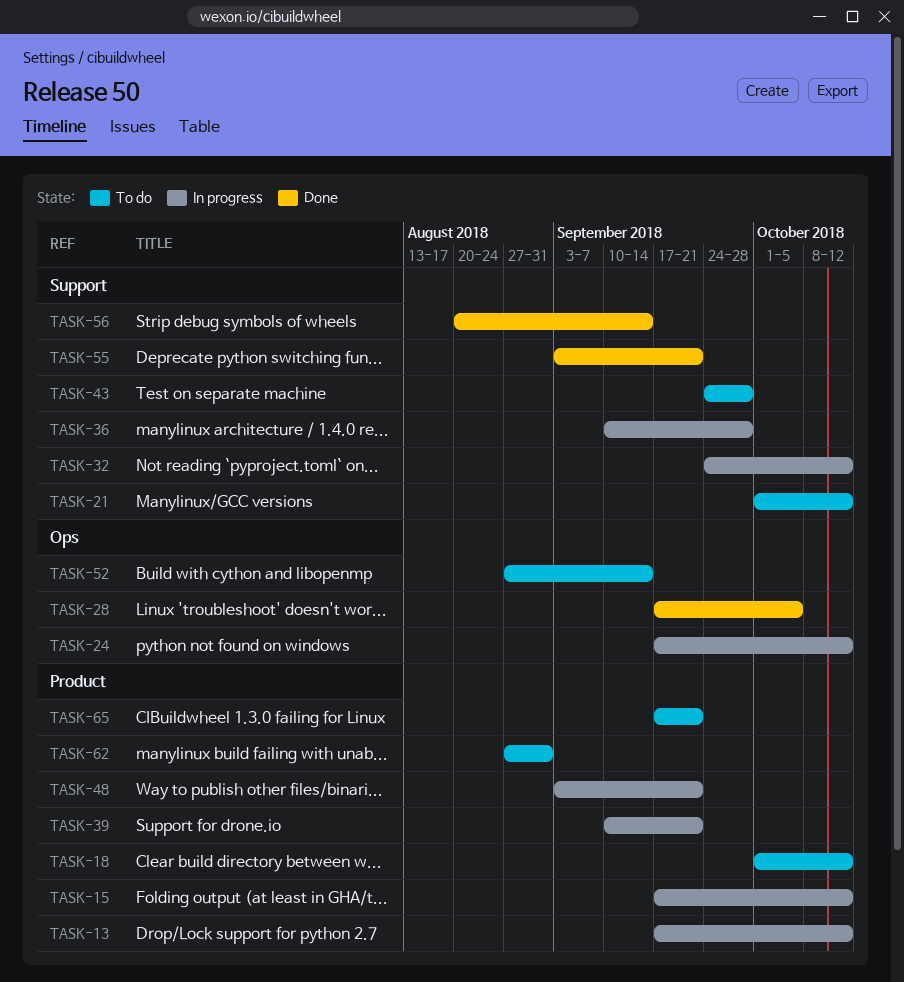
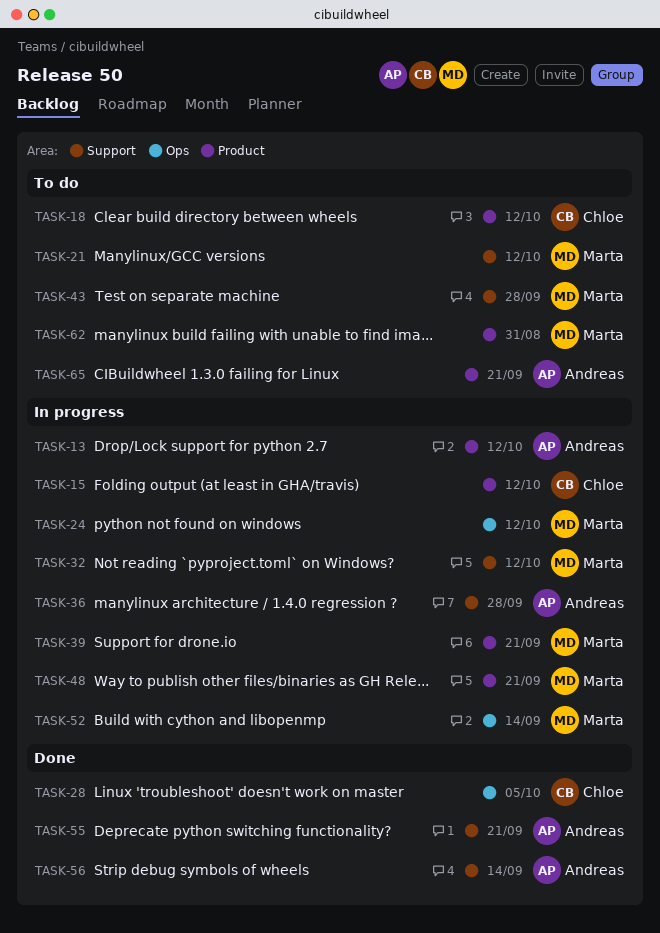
TASK-52, status: To do -> In progress

